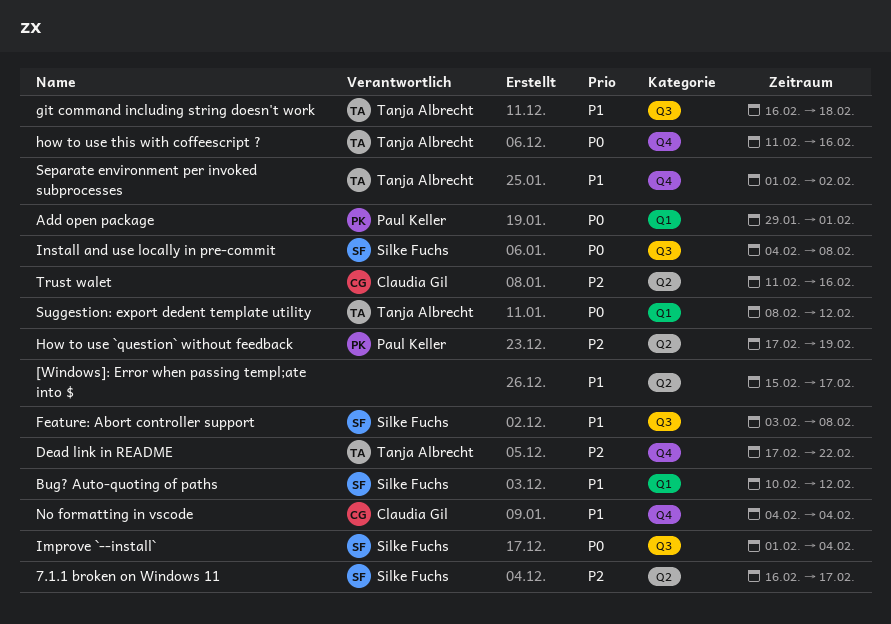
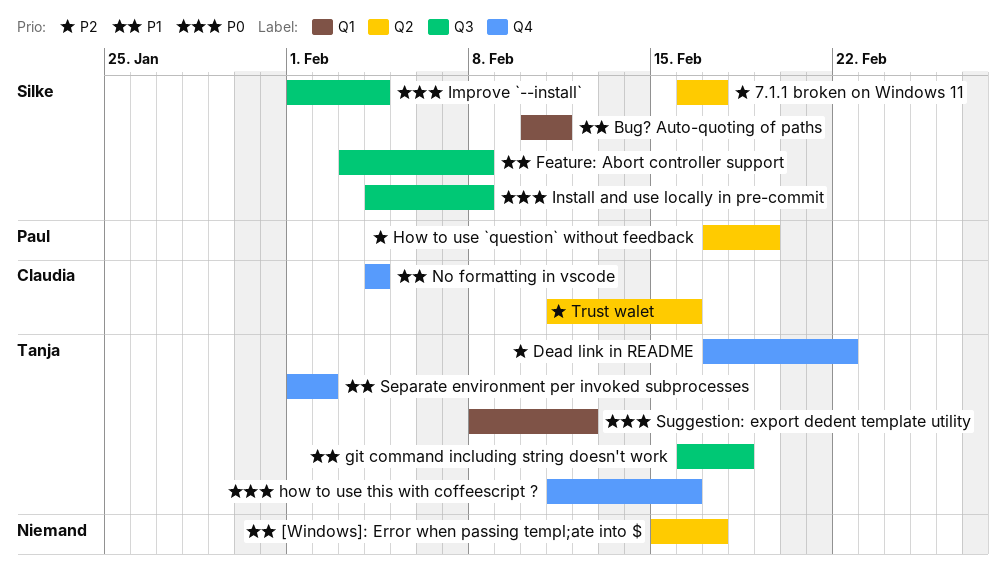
Add open package: present -> none
Bug? Auto-quoting of paths, due: Feb 12 -> Feb 11

